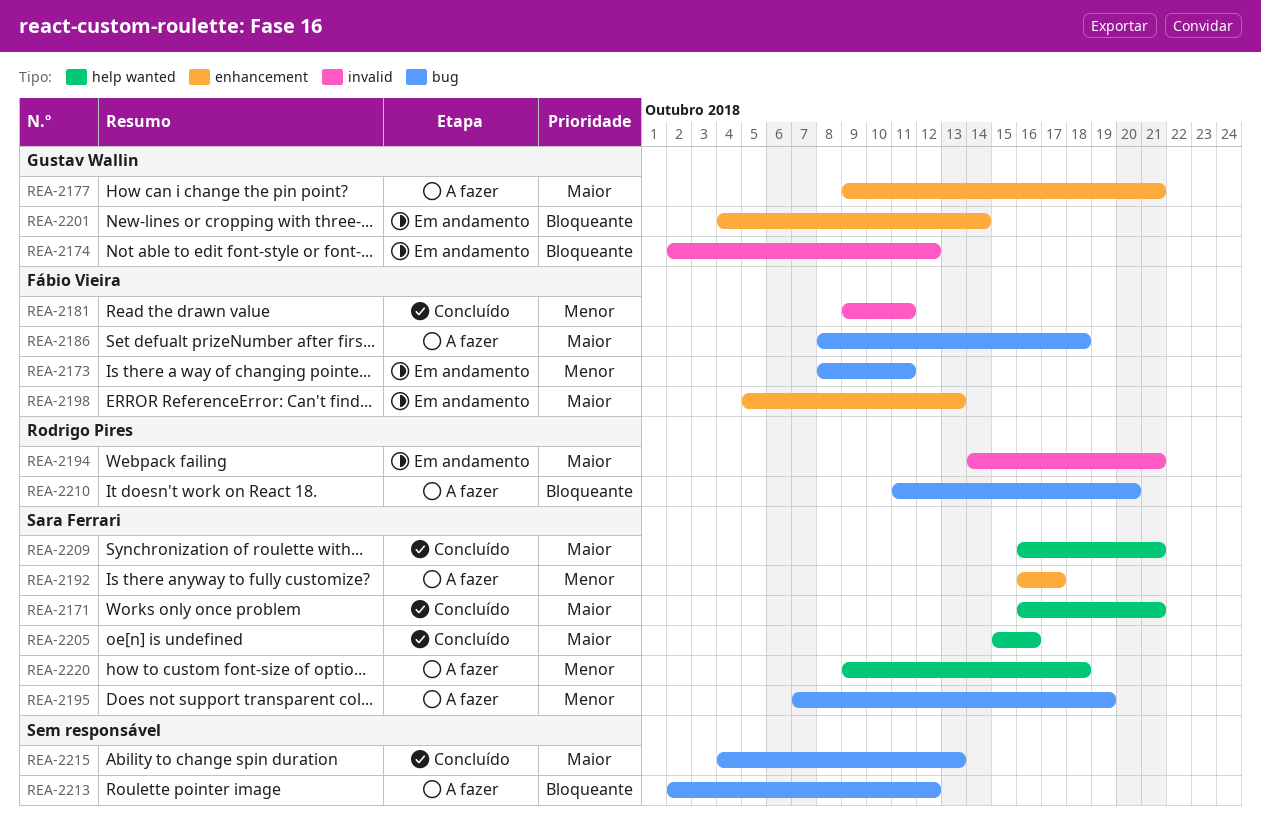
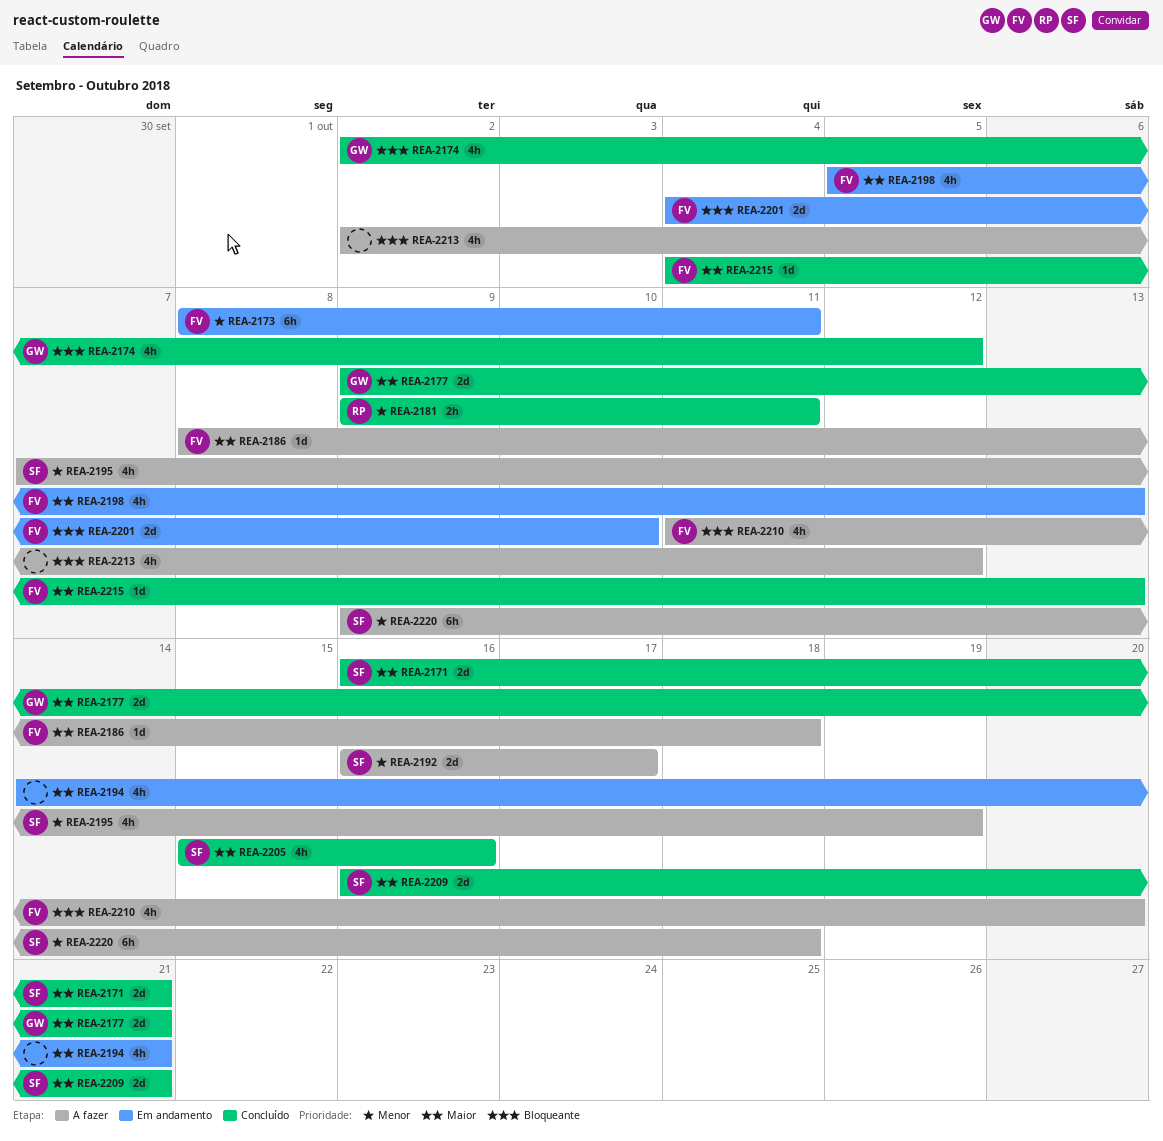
REA-2174, status: Em andamento -> Concluído
REA-2177, status: A fazer -> Concluído
REA-2181, owner: Fábio Vieira -> Rodrigo Pires
REA-2194, owner: Rodrigo Pires -> none
REA-2201, owner: Gustav Wallin -> Fábio Vieira
REA-2201, due: Oct 14 -> Oct 10
REA-2210, owner: Rodrigo Pires -> Fábio Vieira
REA-2215, owner: none -> Fábio Vieira

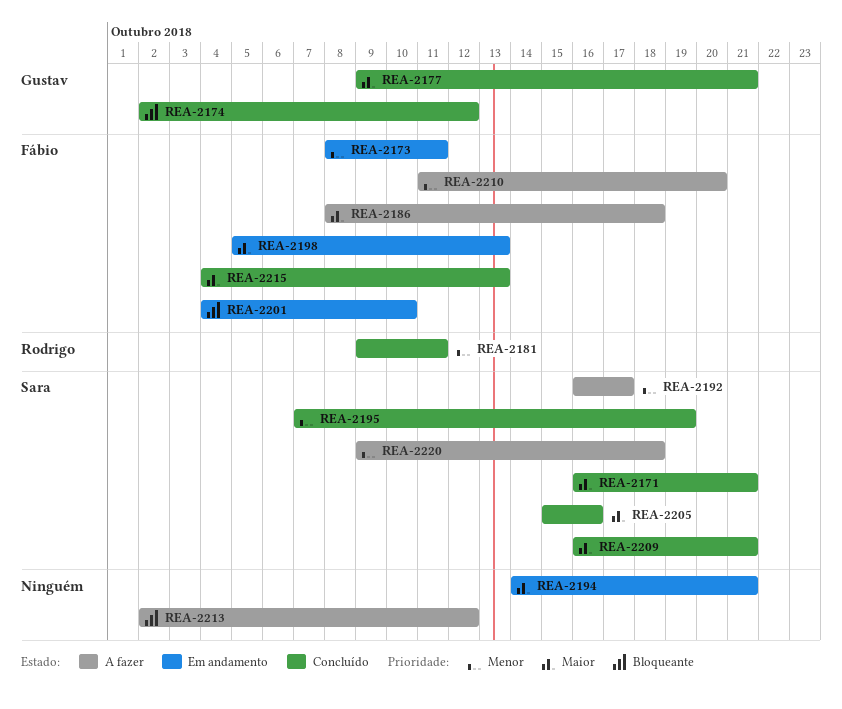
REA-2195, status: A fazer -> Concluído
REA-2210, priority: Bloqueante -> Menor

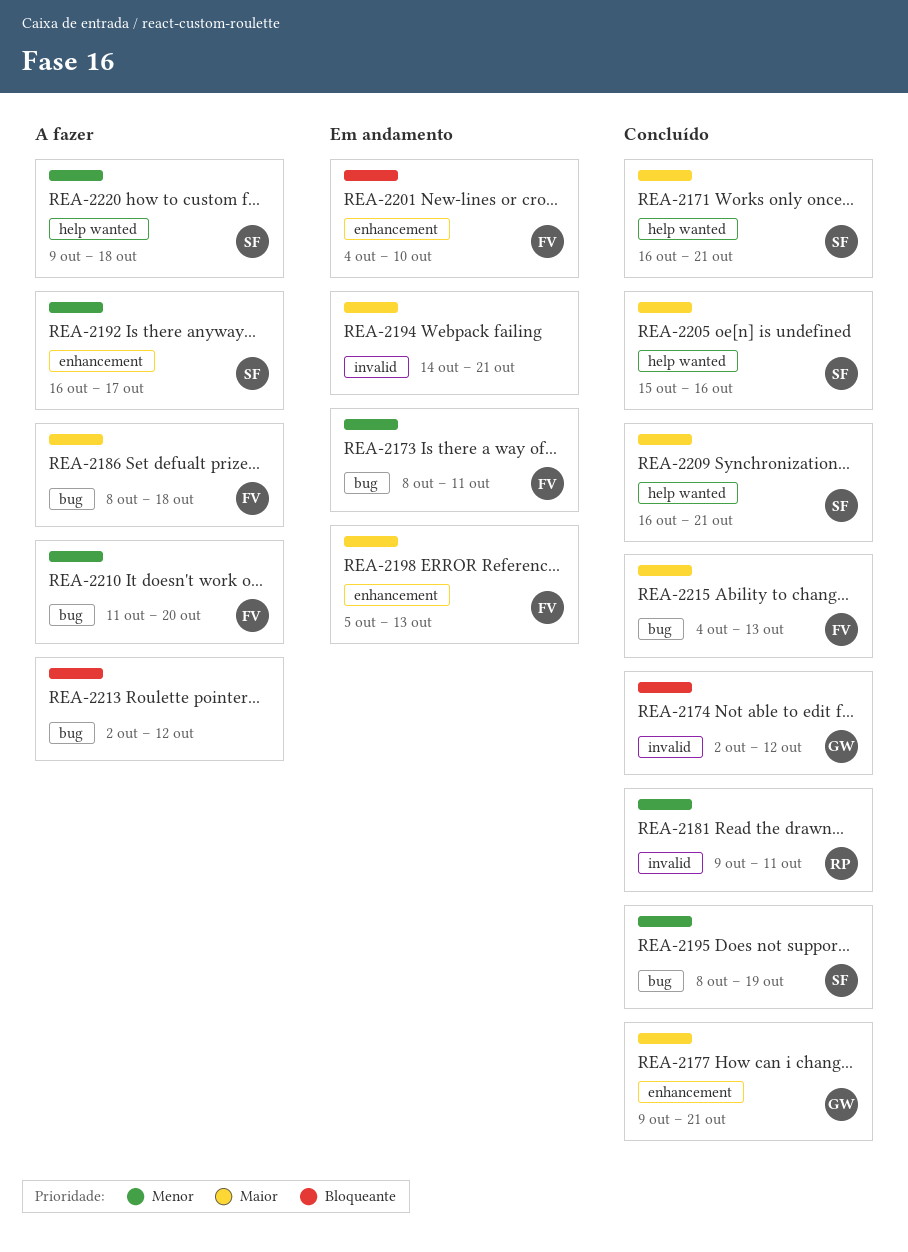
REA-2195, start: Oct 7 -> Oct 8

